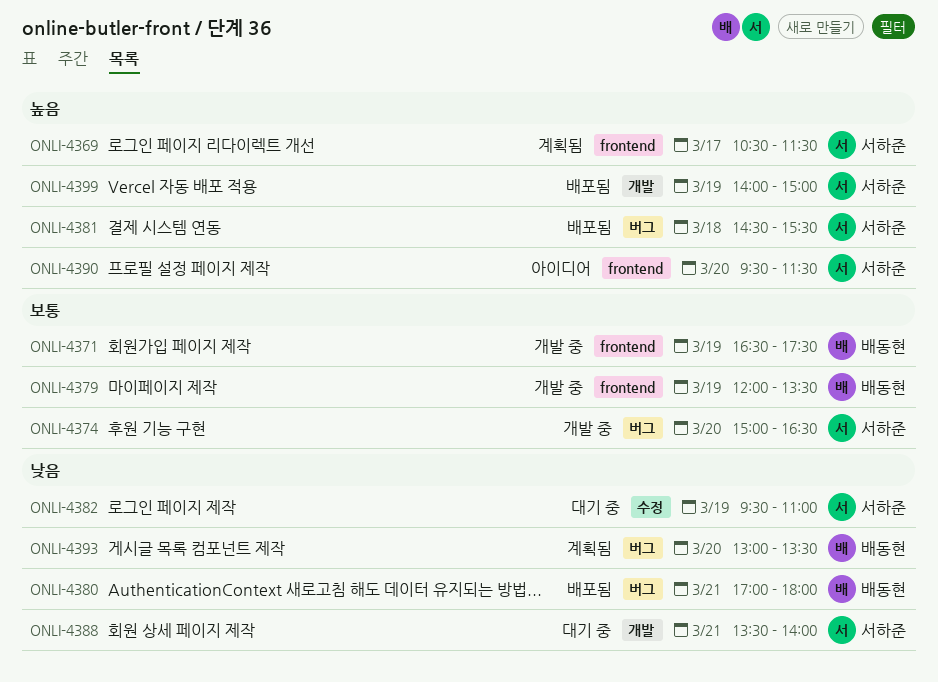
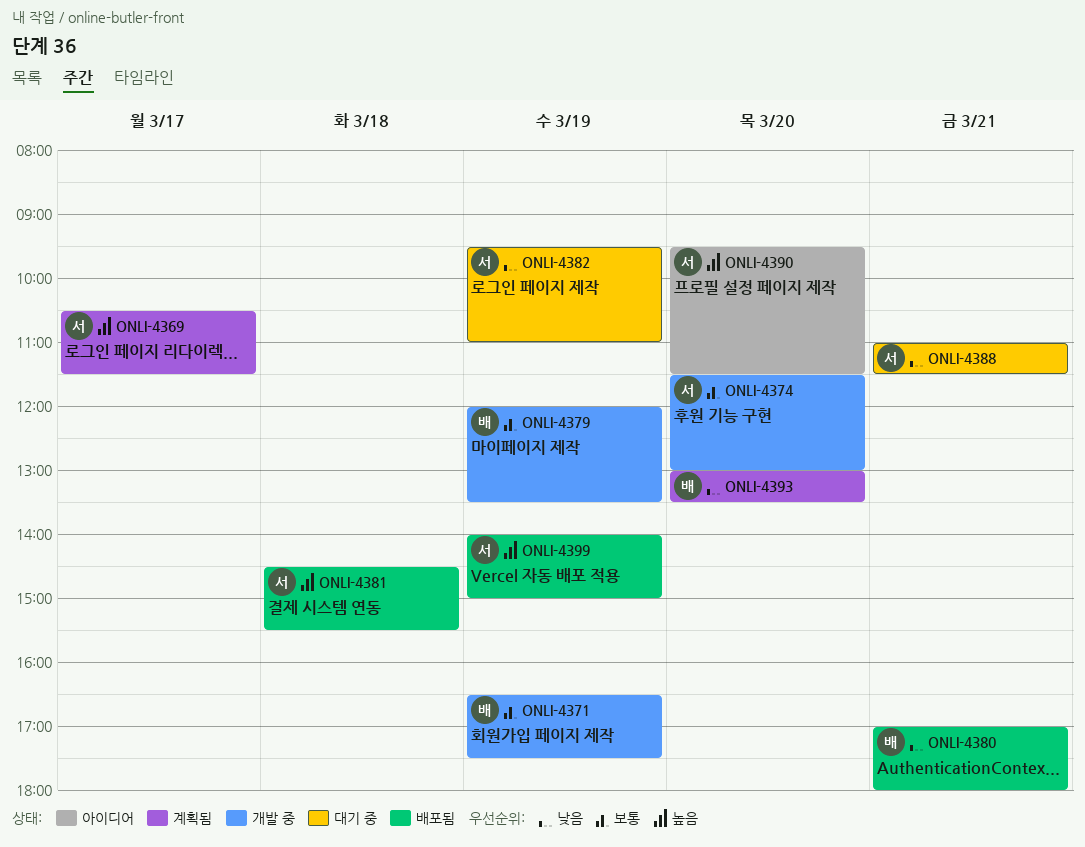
ONLI-4374, begins: 15:00 -> 11:30
ONLI-4374, ends: 16:30 -> 13:00
ONLI-4388, begins: 13:30 -> 11:00
ONLI-4388, ends: 14:00 -> 11:30

